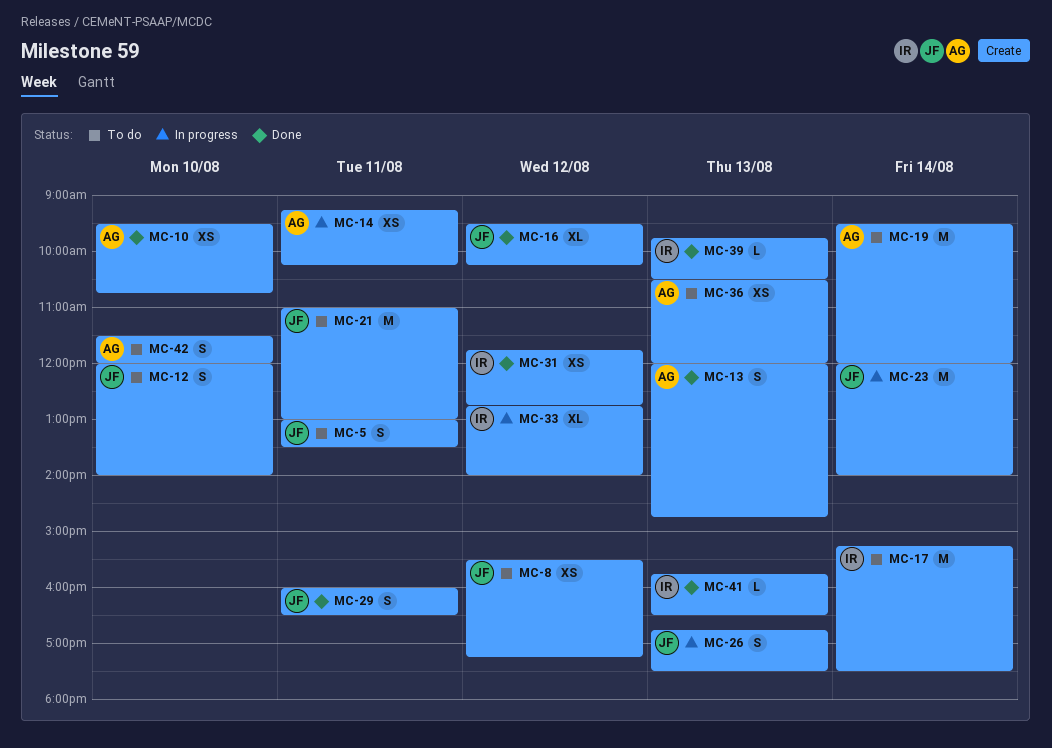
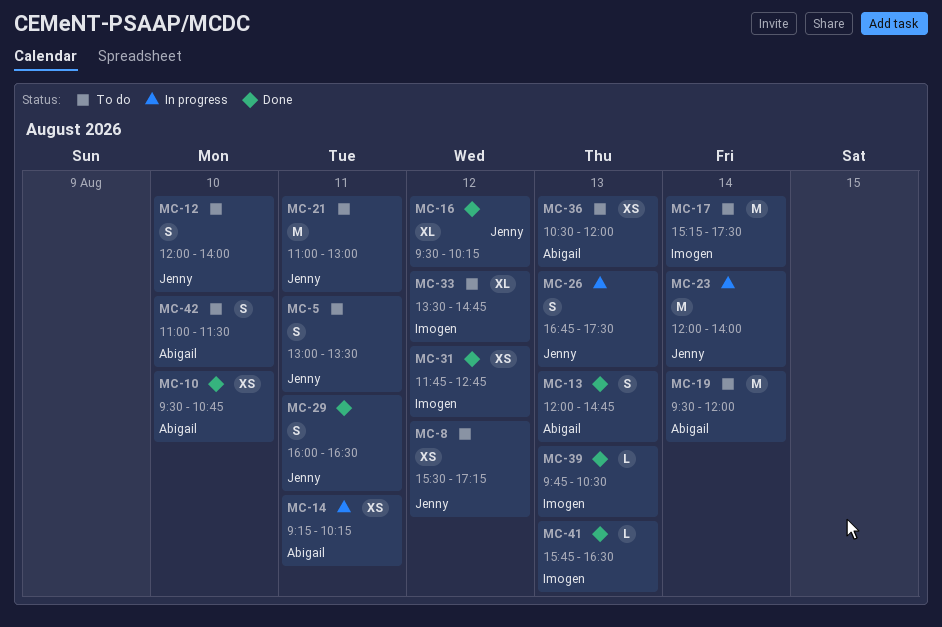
MC-33, status: In progress -> To do
MC-33, begins: 12:45 -> 13:30
MC-33, ends: 14:00 -> 14:45
MC-42, begins: 11:30 -> 11:00
MC-42, ends: 12:00 -> 11:30

